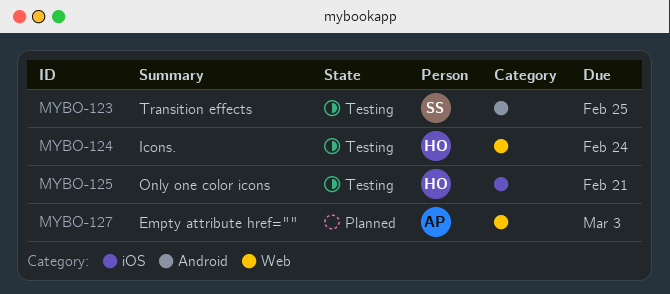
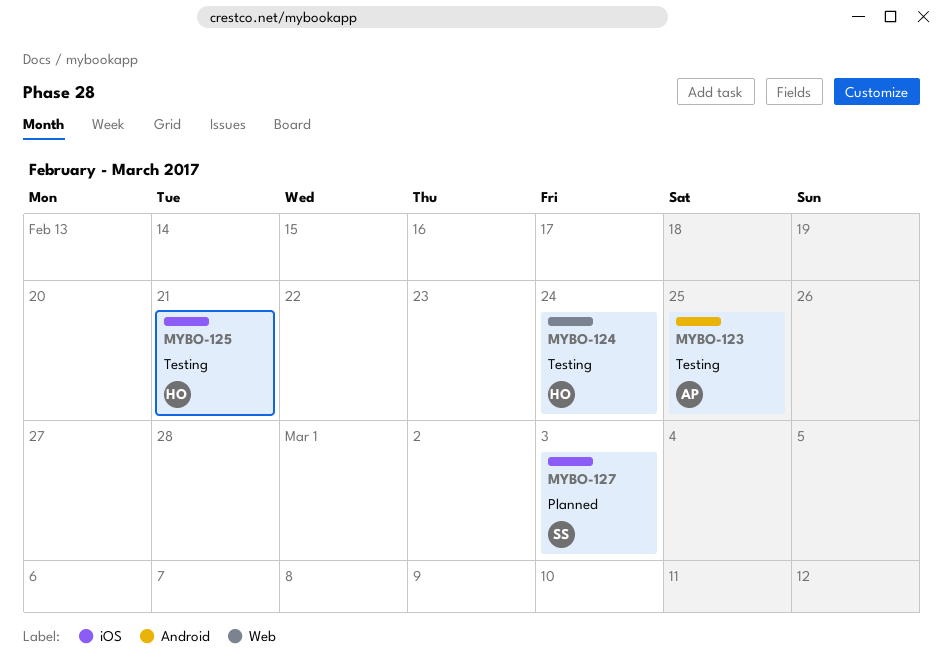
MYBO-123, owner: SS -> AP
MYBO-127, owner: AP -> SS
MYBO-127, label: Web -> iOS

